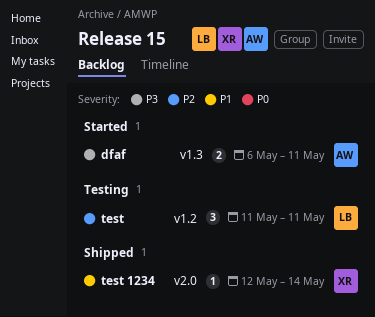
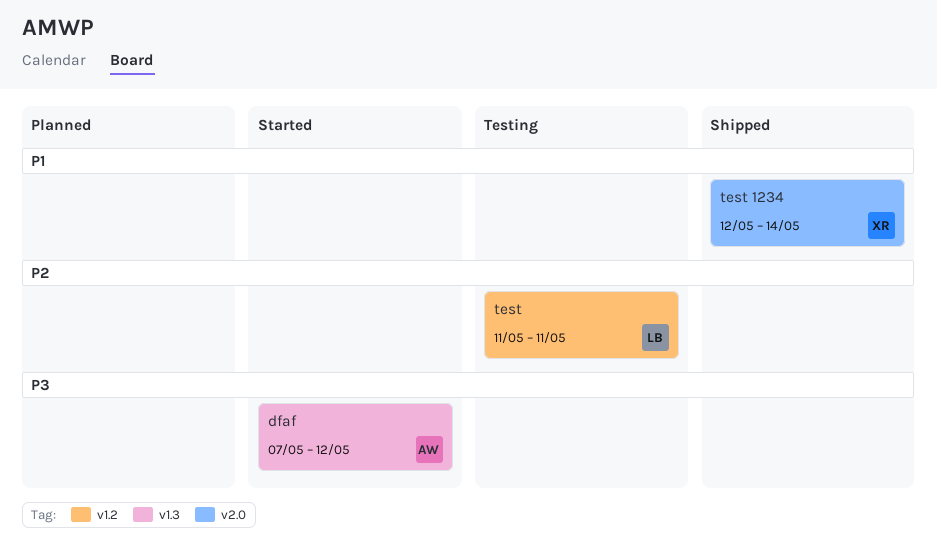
dfaf, start: May 6 -> May 7
dfaf, due: May 11 -> May 12

